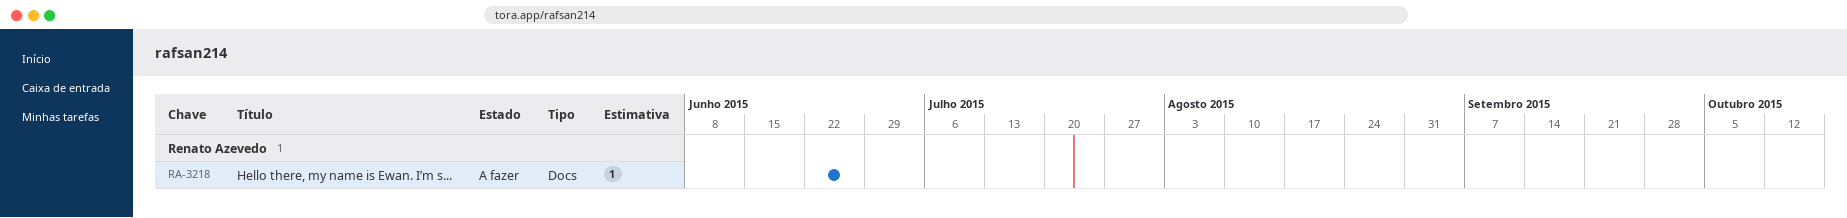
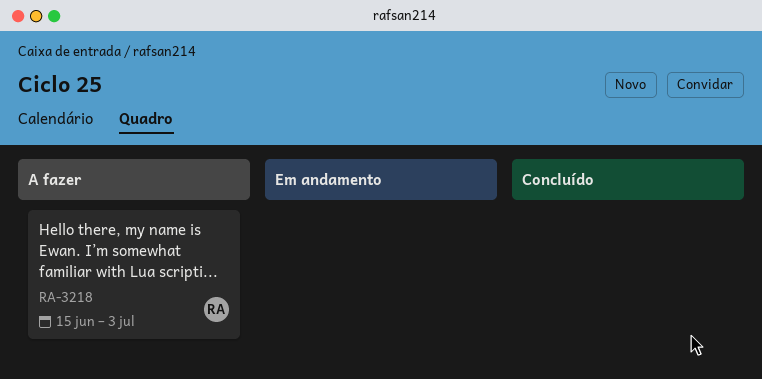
RA-3218, start: Jun 22 -> Jun 15
RA-3218, due: Jun 26 -> Jul 3

